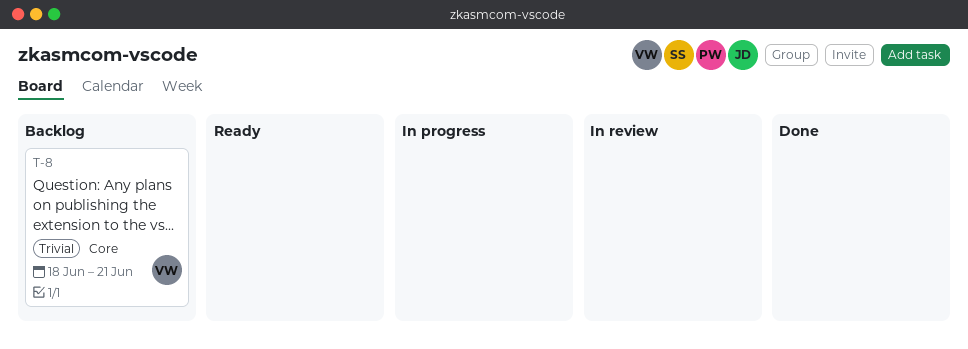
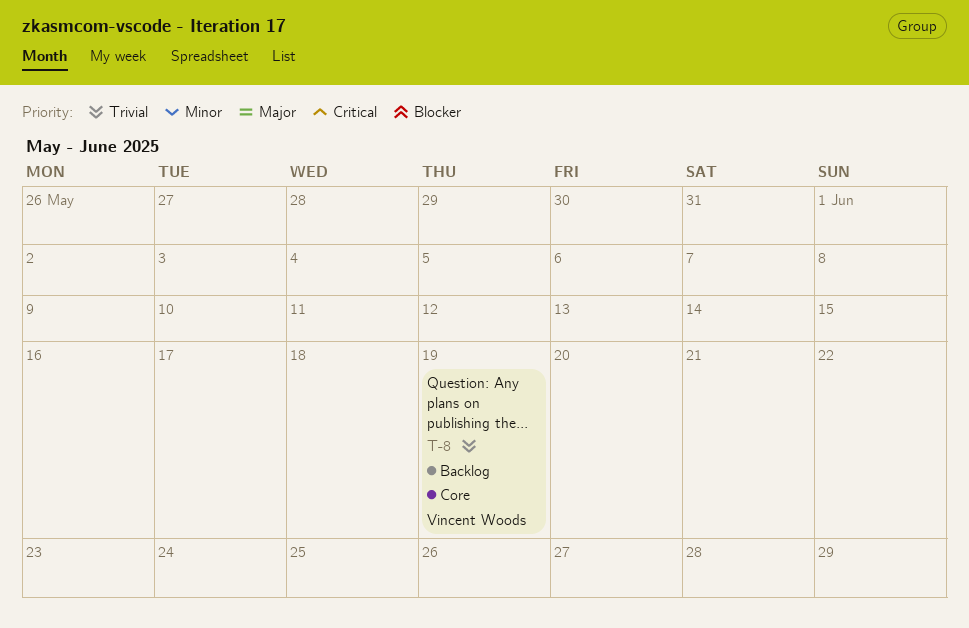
T-8, due: Jun 21 -> Jun 19

